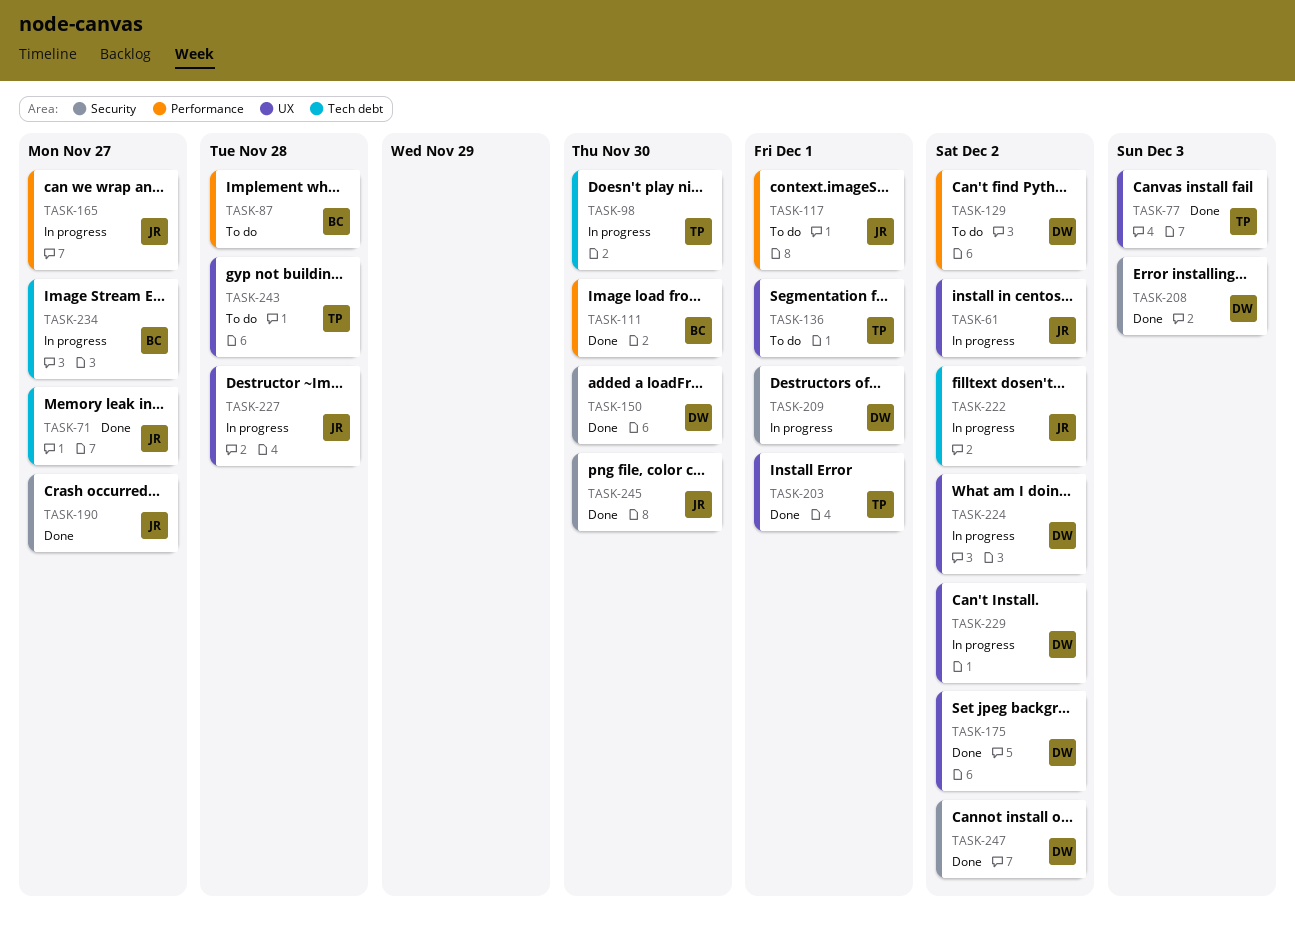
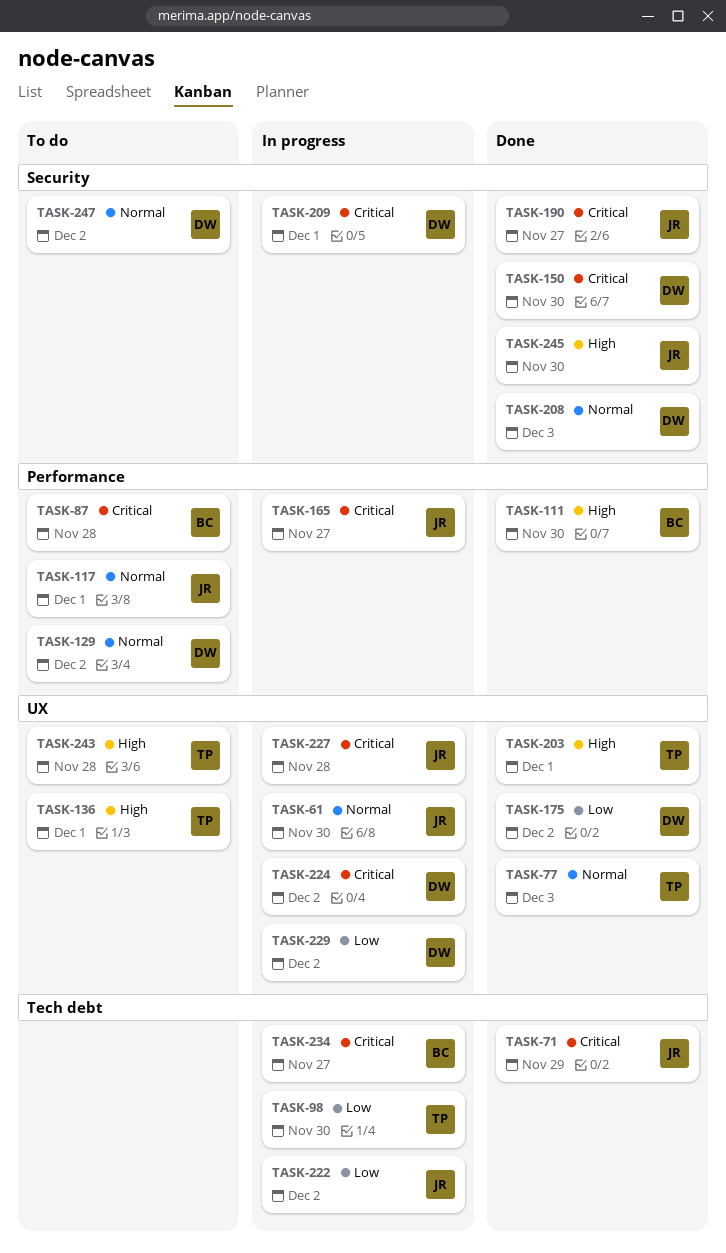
TASK-61, due: Dec 2 -> Nov 30
TASK-71, due: Nov 27 -> Nov 29
TASK-247, status: Done -> To do

